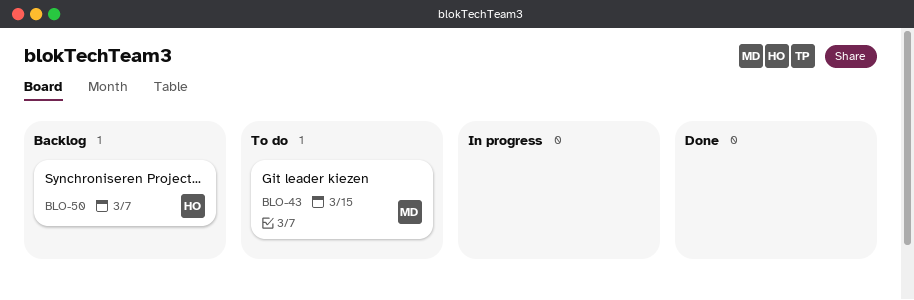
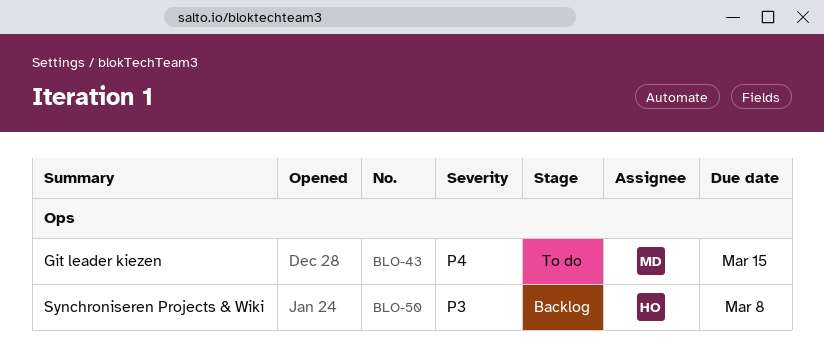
BLO-50, due: Mar 7 -> Mar 8

